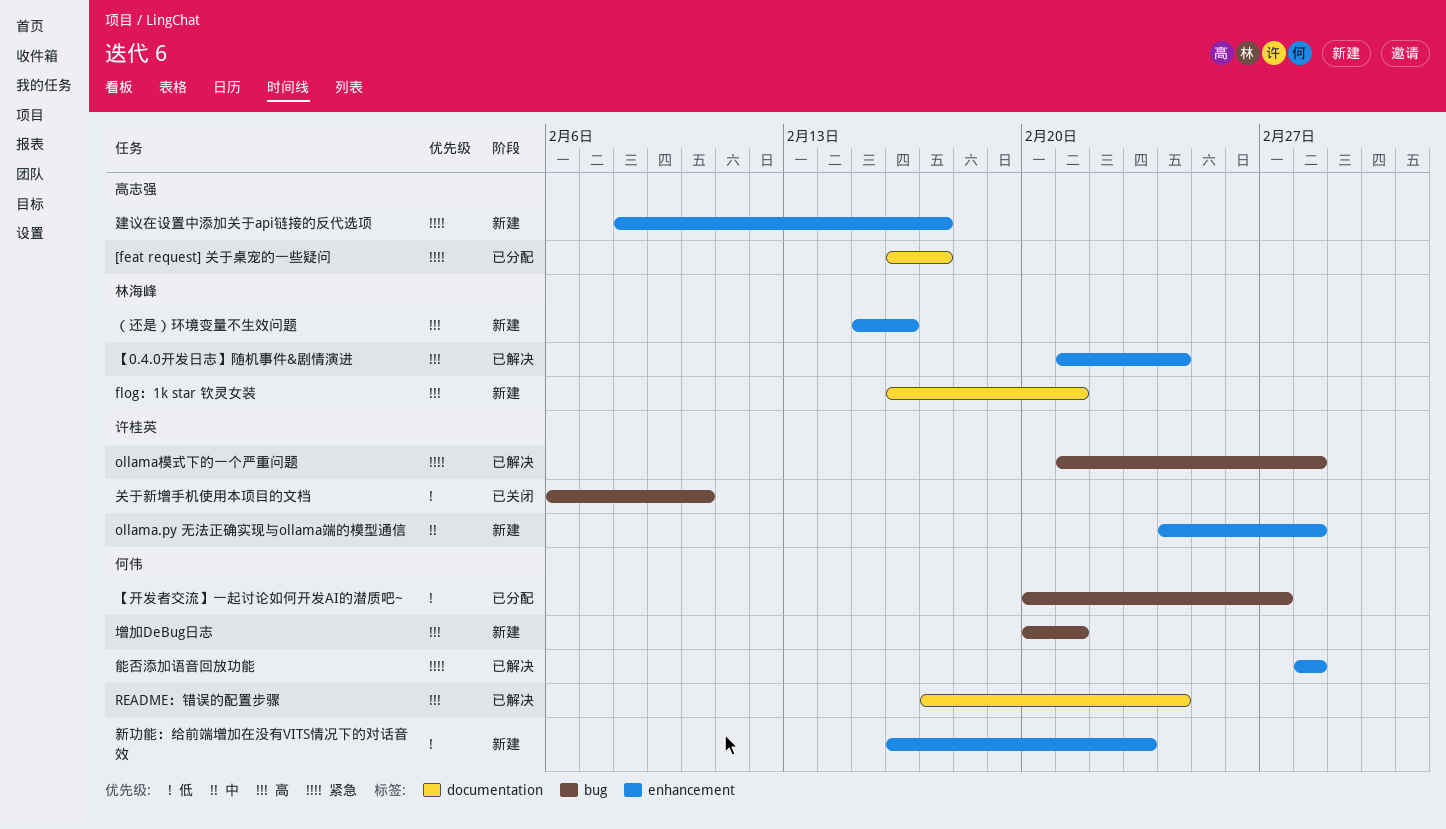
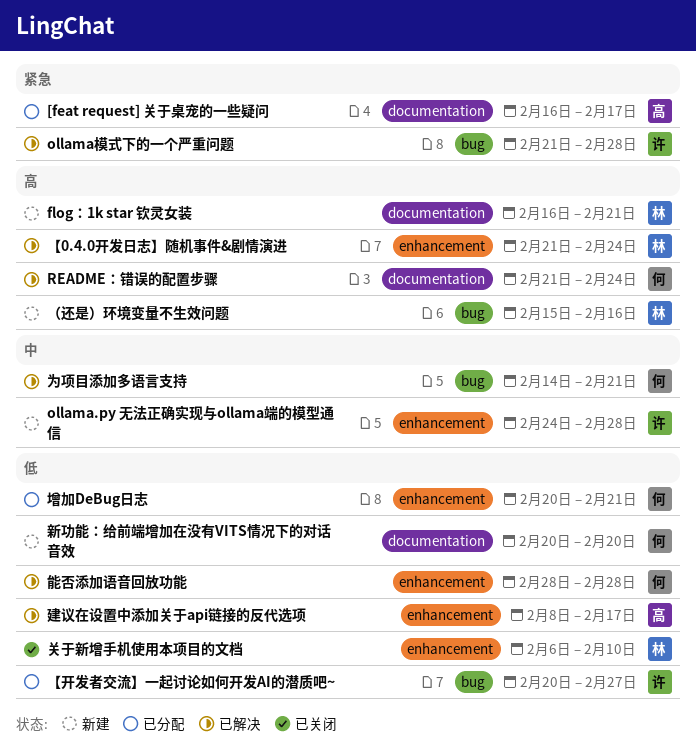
README：错误的配置步骤, start: Feb 17 -> Feb 21
【开发者交流】一起讨论如何开发AI的潜质吧~, owner: 何伟 -> 许桂英
为项目添加多语言支持: none -> present
关于新增手机使用本项目的文档, owner: 许桂英 -> 林海峰
关于新增手机使用本项目的文档, label: bug -> enhancement
增加DeBug日志, status: 新建 -> 已分配
增加DeBug日志, priority: 高 -> 低
增加DeBug日志, label: bug -> enhancement
建议在设置中添加关于api链接的反代选项, status: 新建 -> 已解决
建议在设置中添加关于api链接的反代选项, priority: 紧急 -> 低
新功能：给前端增加在没有VITS情况下的对话音效, label: enhancement -> documentation
新功能：给前端增加在没有VITS情况下的对话音效, start: Feb 16 -> Feb 20
新功能：给前端增加在没有VITS情况下的对话音效, due: Feb 23 -> Feb 20
能否添加语音回放功能, priority: 紧急 -> 低
（还是）环境变量不生效问题, label: enhancement -> bug

